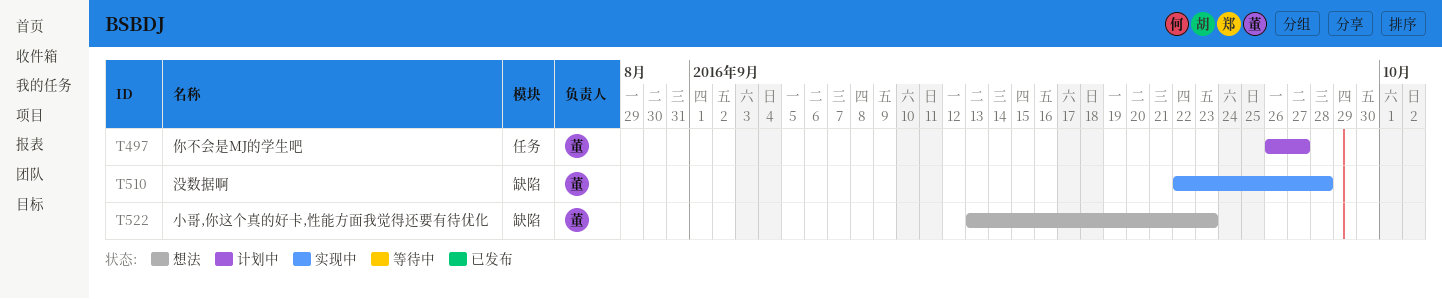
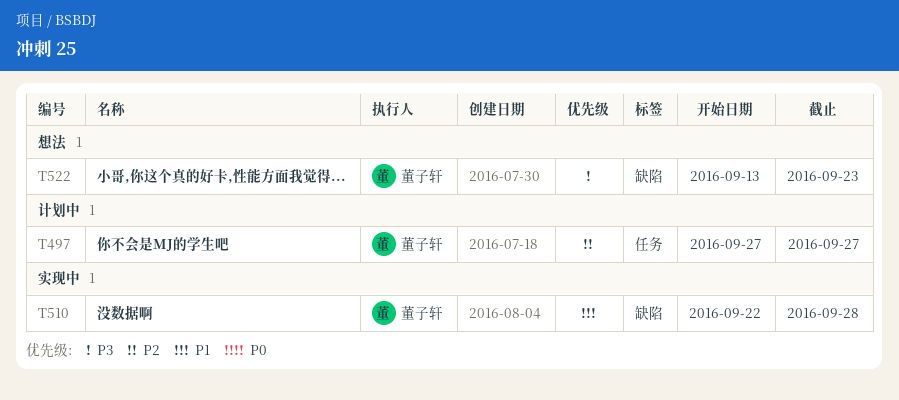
T497, start: Sep 26 -> Sep 27

